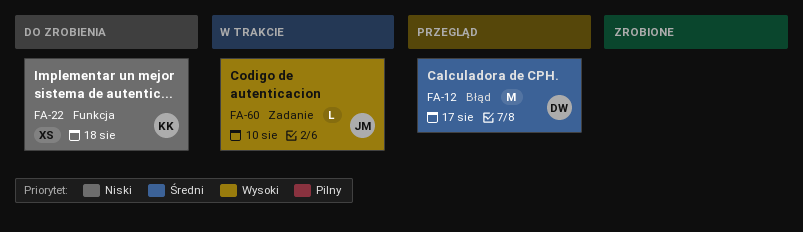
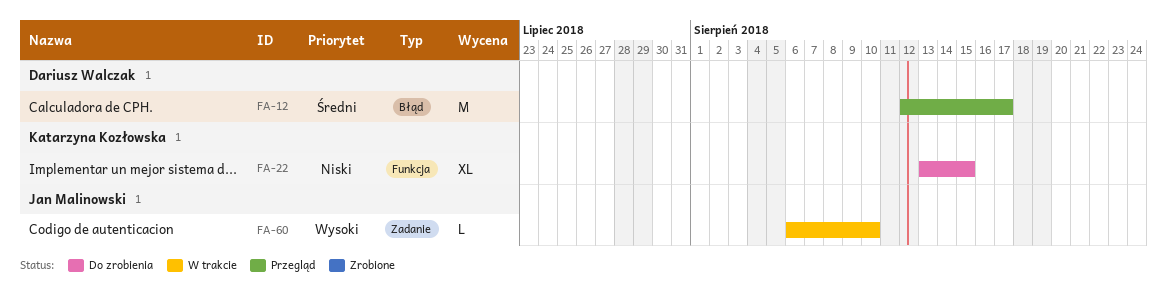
FA-22, estimate: XS -> XL
FA-22, due: Aug 18 -> Aug 15

